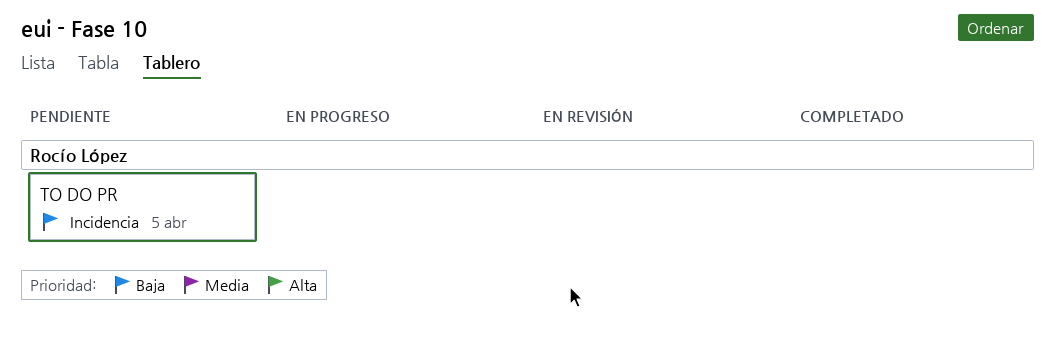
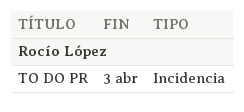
TO DO PR, due: Apr 5 -> Apr 3

